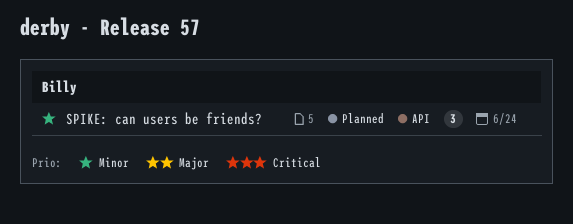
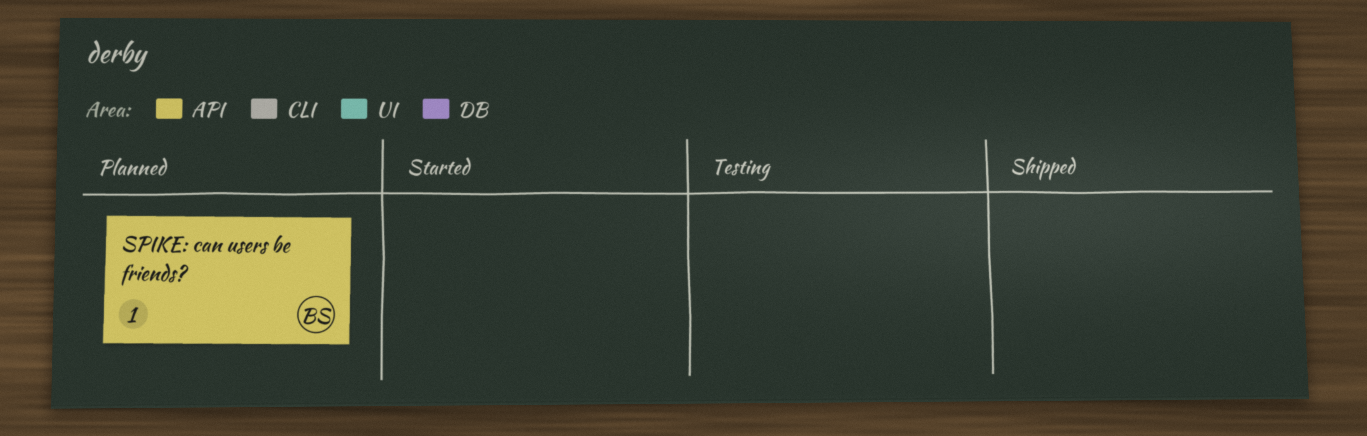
SPIKE: can users be friends?, estimate: 3 -> 1

